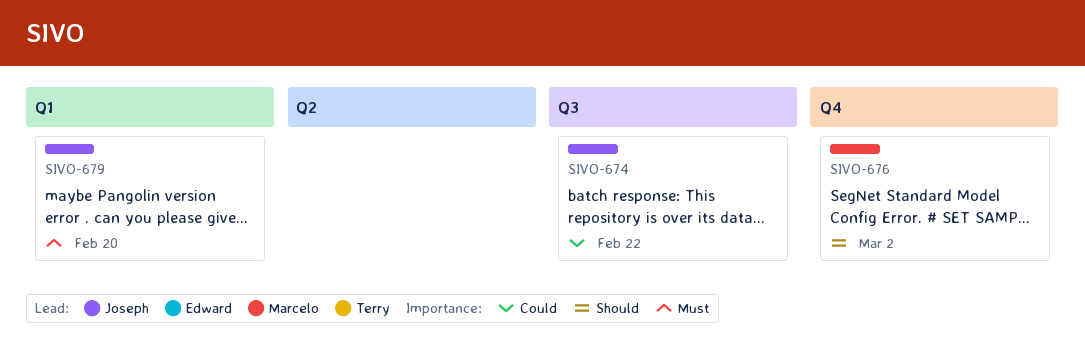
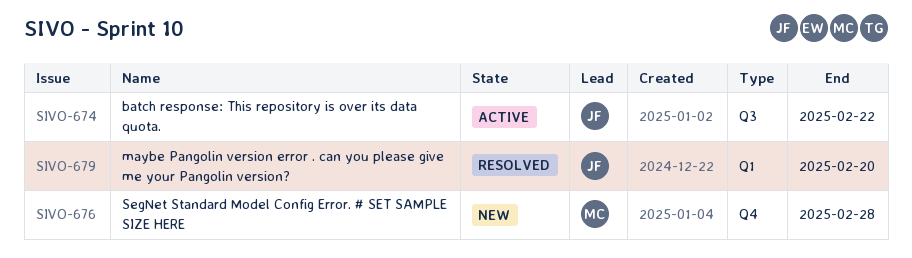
SIVO-676, due: Mar 2 -> Feb 28

